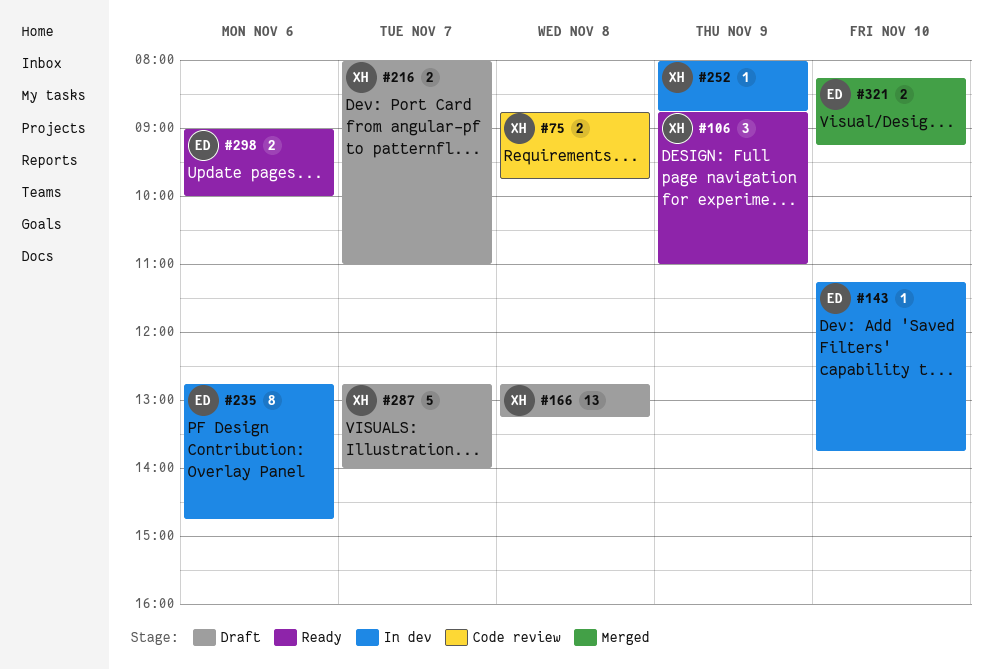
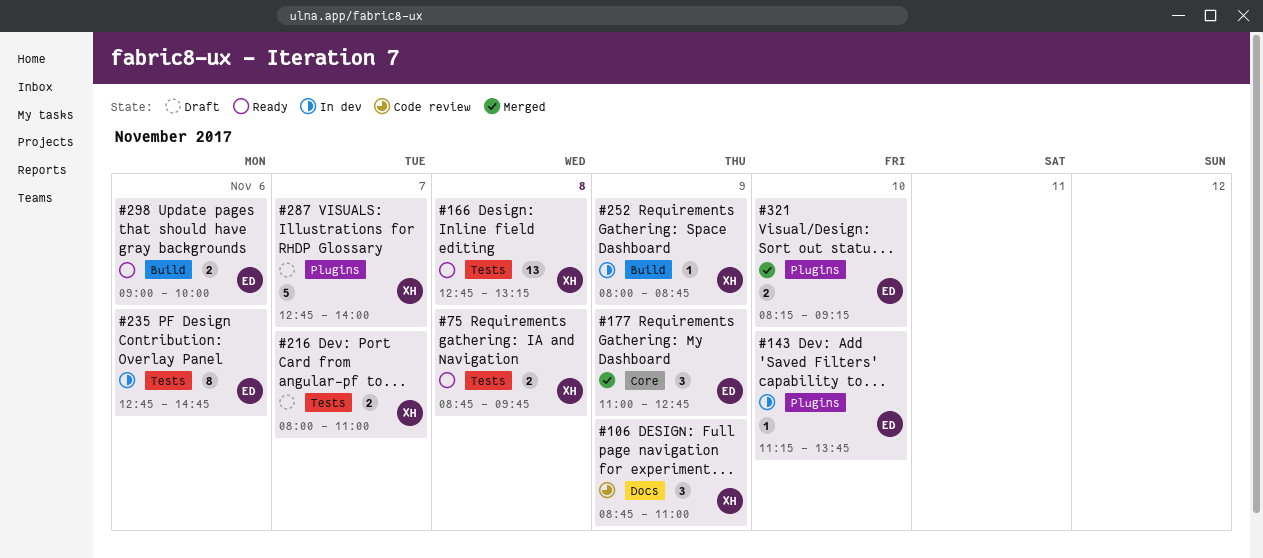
#75, status: Code review -> Ready
#106, status: Ready -> Code review
#166, status: Draft -> Ready
#177: none -> present

